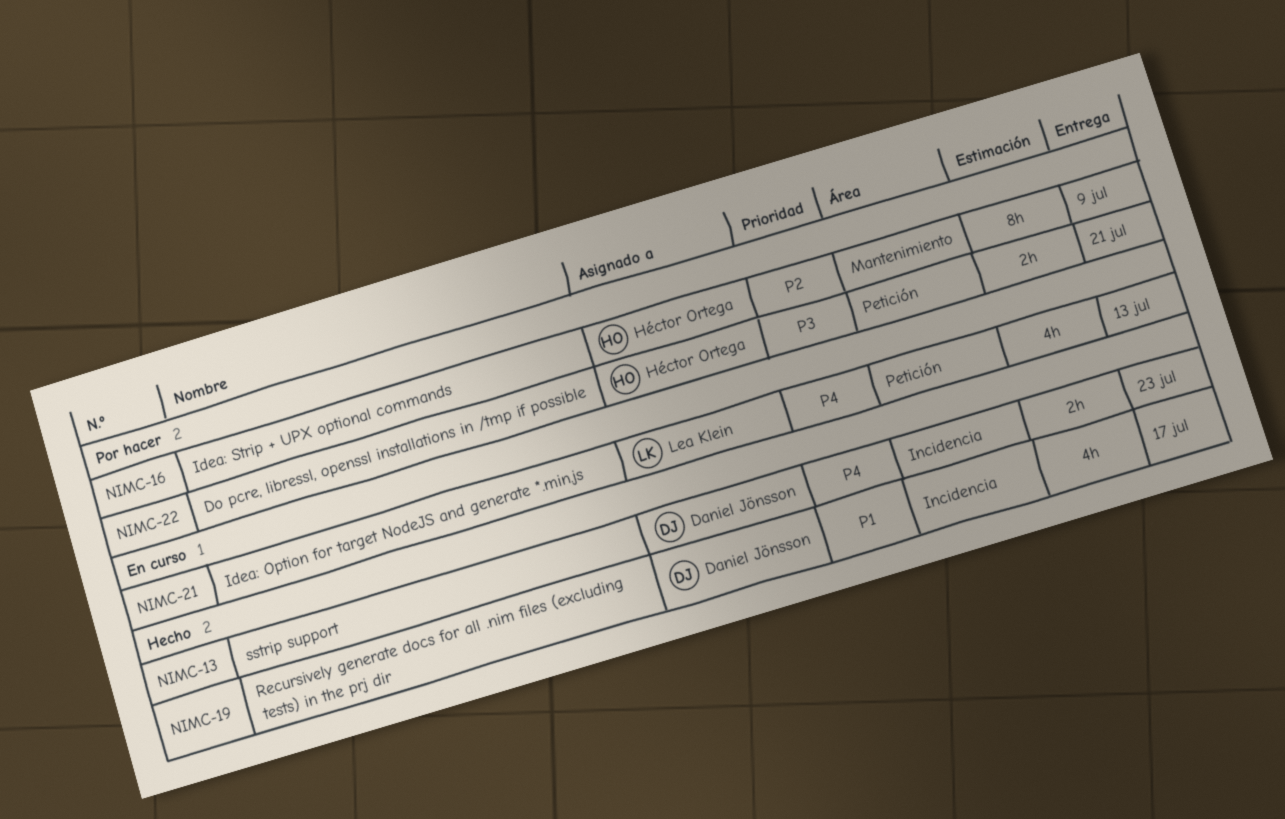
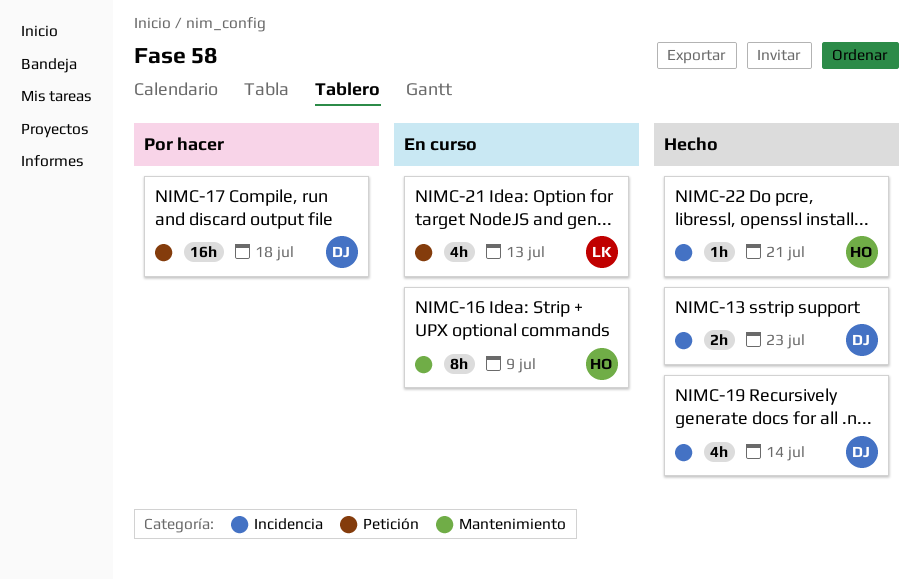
NIMC-16, status: Por hacer -> En curso
NIMC-17: none -> present
NIMC-19, due: Jul 17 -> Jul 14
NIMC-22, status: Por hacer -> Hecho
NIMC-22, label: Petición -> Incidencia
NIMC-22, estimate: 2h -> 1h

